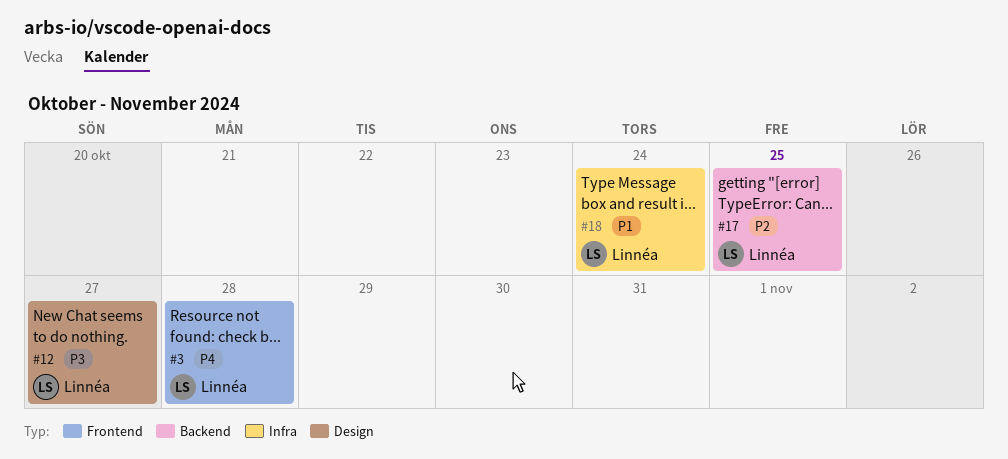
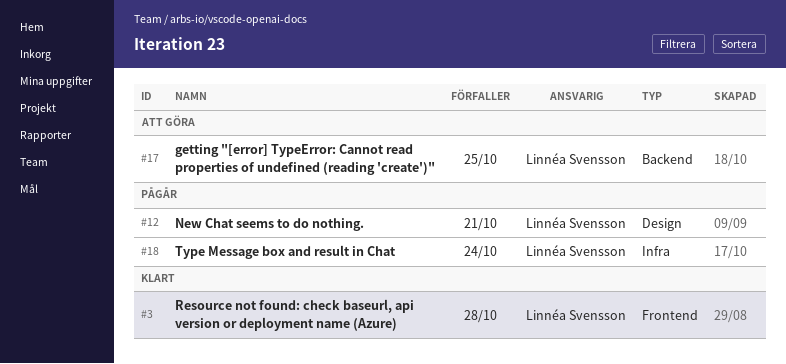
#12, due: Oct 27 -> Oct 21

